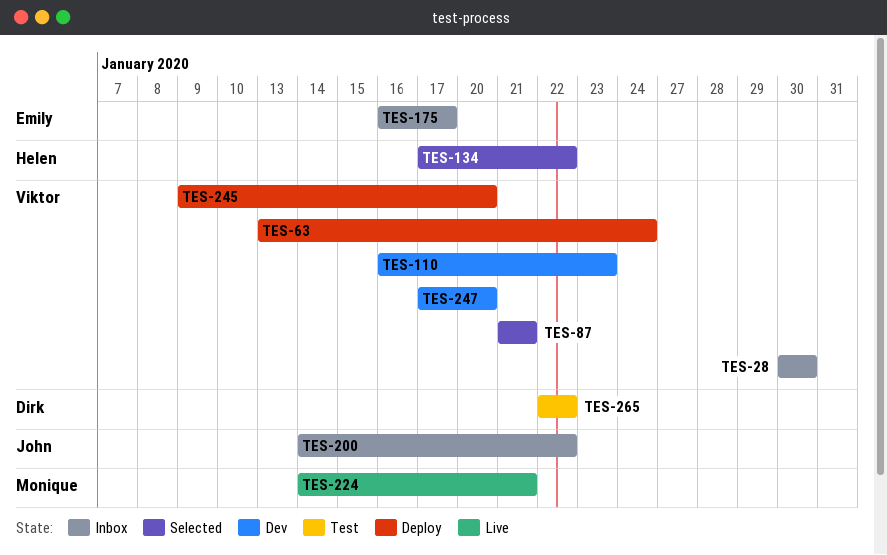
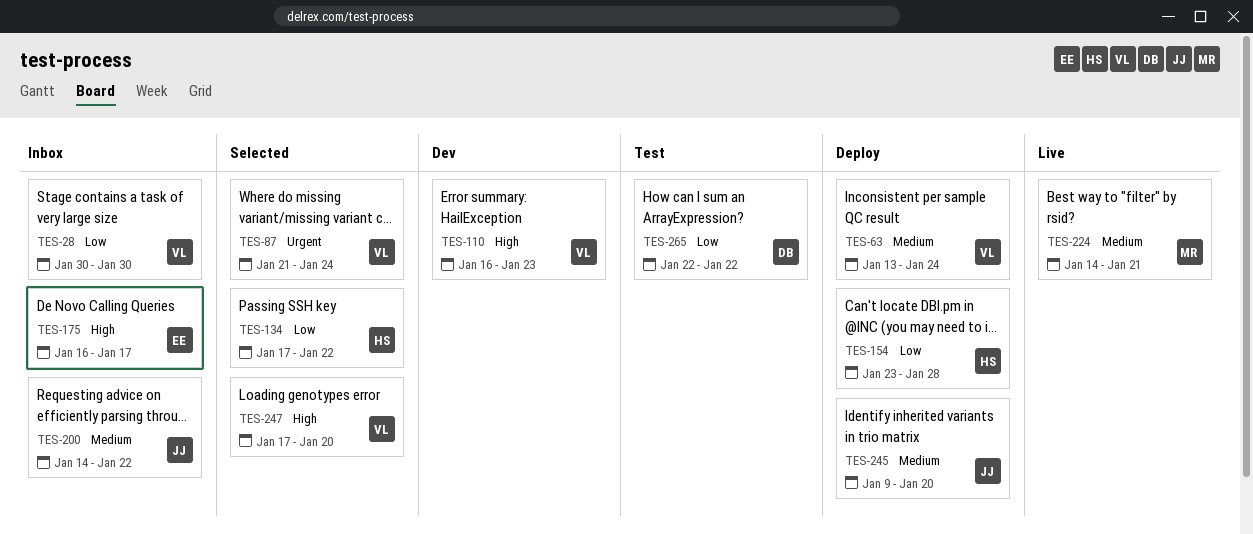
TES-87, due: Jan 21 -> Jan 24
TES-154: none -> present
TES-245, owner: Viktor -> John
TES-247, status: Dev -> Selected

